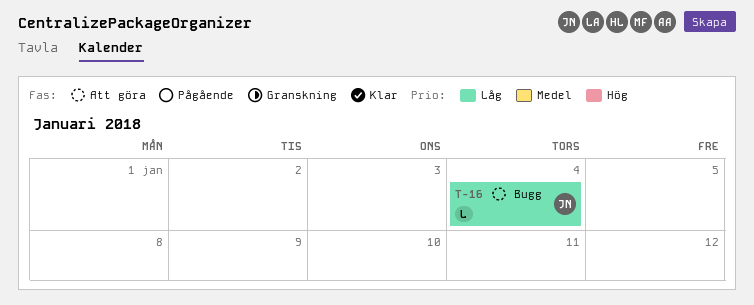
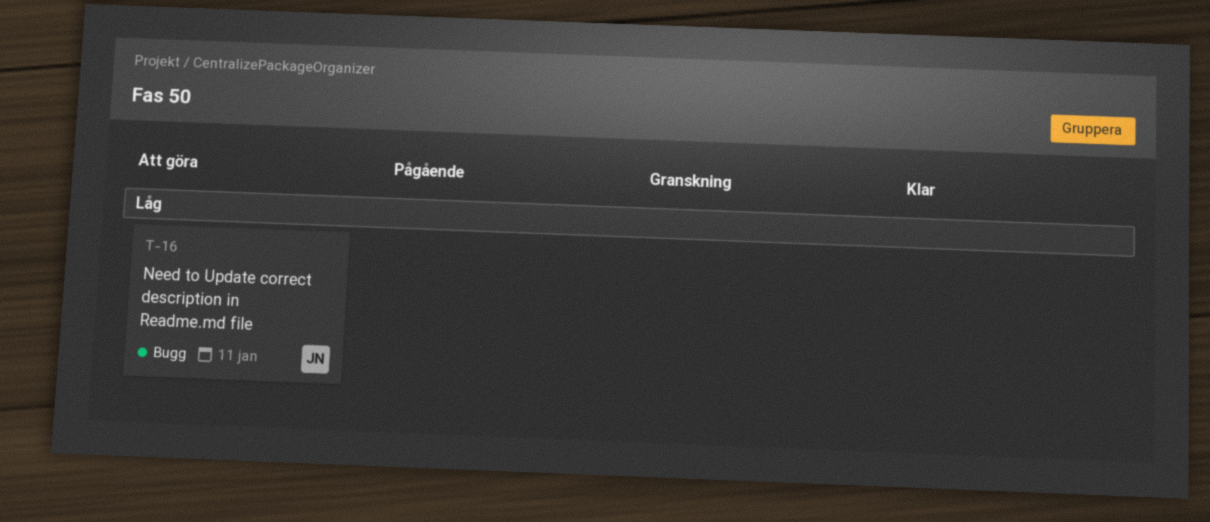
T-16, due: Jan 4 -> Jan 11

